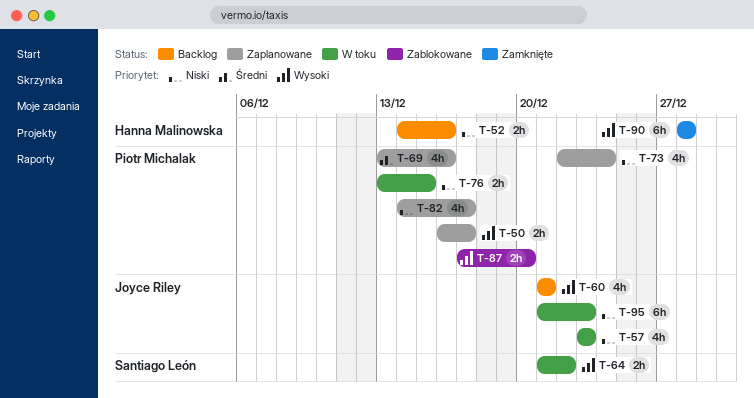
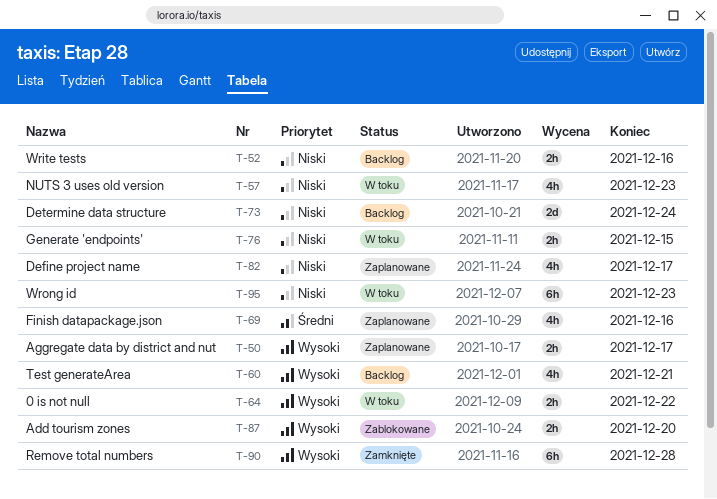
T-73, status: Zaplanowane -> Backlog
T-73, estimate: 4h -> 2d

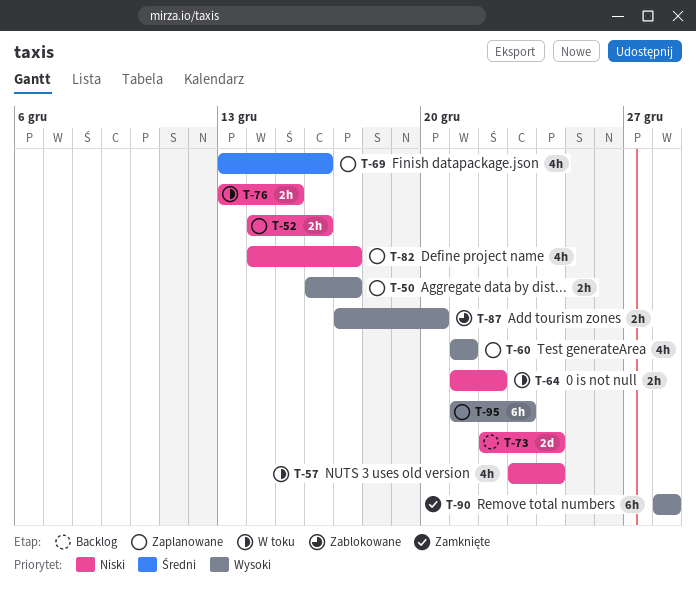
T-52, status: Backlog -> Zaplanowane
T-57, due: Dec 23 -> Dec 24
T-60, status: Backlog -> Zaplanowane
T-64, priority: Wysoki -> Niski
T-95, status: W toku -> Zaplanowane
T-95, priority: Niski -> Wysoki

